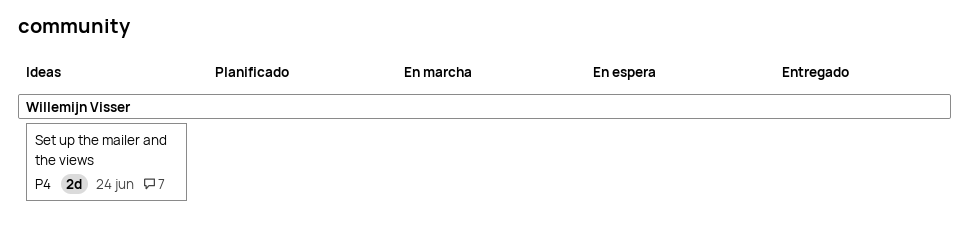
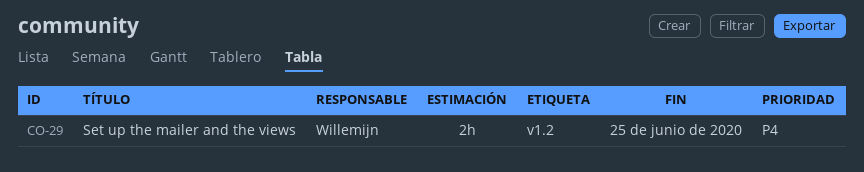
Set up the mailer and the views, estimate: 2d -> 2h
Set up the mailer and the views, due: Jun 24 -> Jun 25

